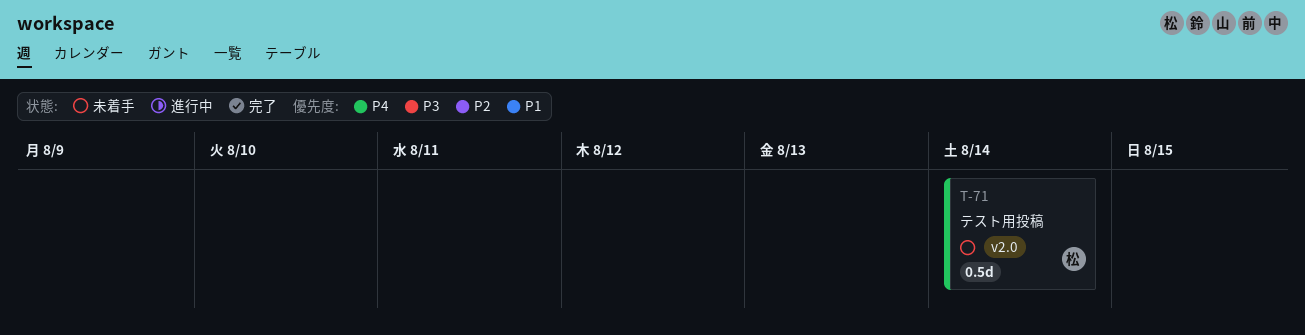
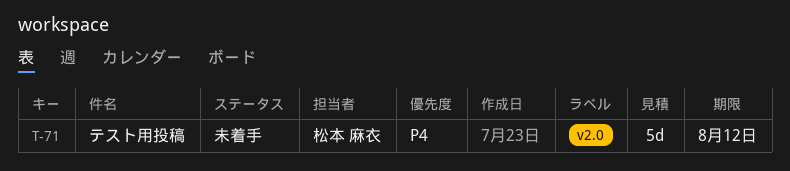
T-71, estimate: 0.5d -> 5d
T-71, due: Aug 14 -> Aug 12

